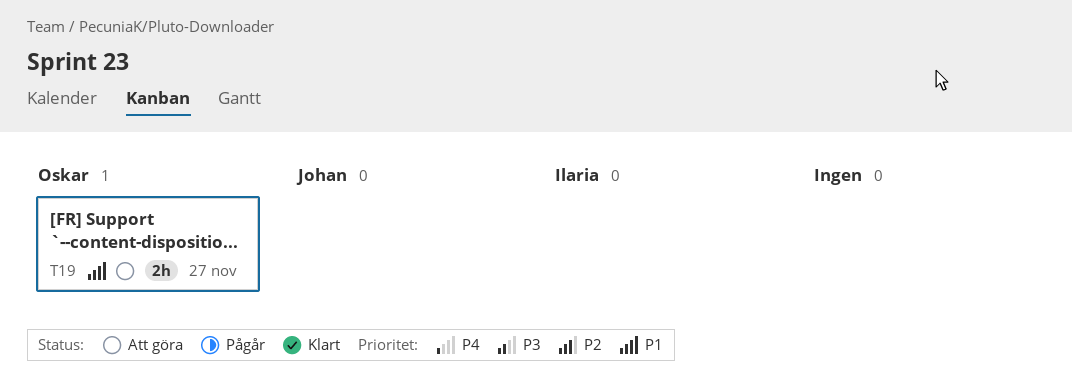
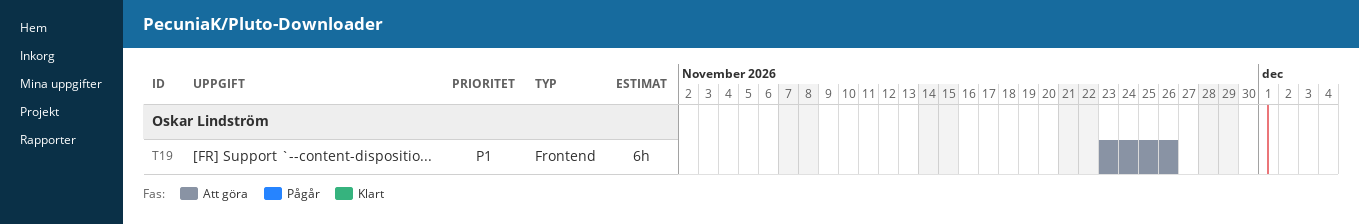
T19, estimate: 2h -> 6h
T19, due: Nov 27 -> Nov 26

